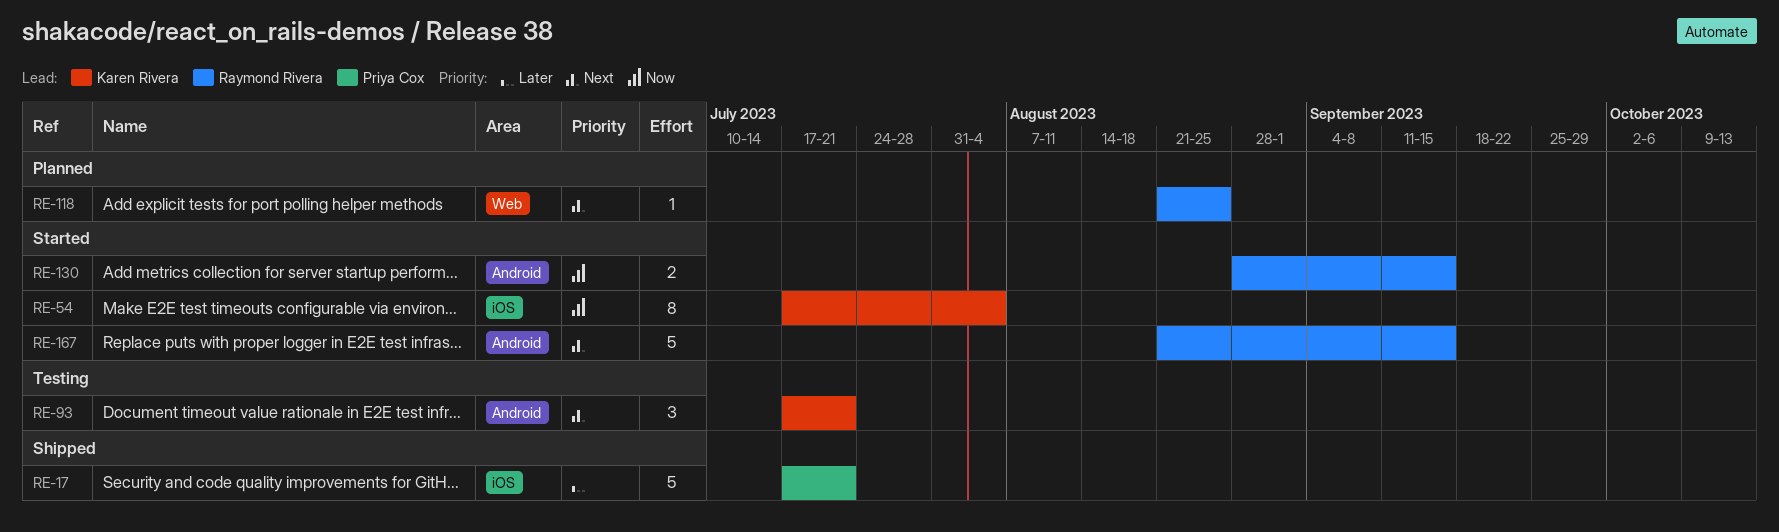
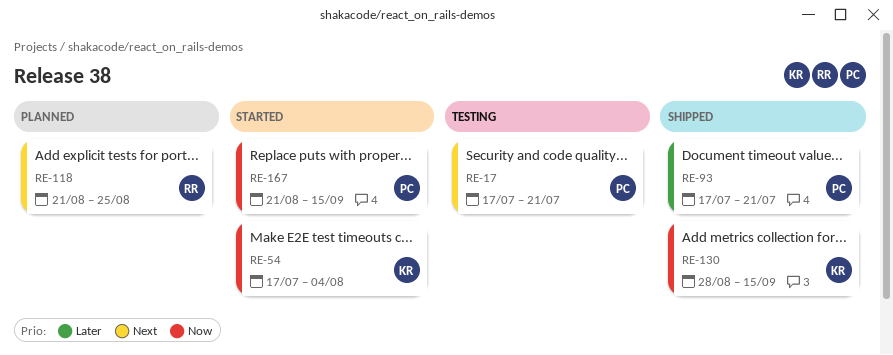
RE-17, status: Shipped -> Testing
RE-17, priority: Later -> Next
RE-93, status: Testing -> Shipped
RE-93, owner: Karen Rivera -> Priya Cox
RE-93, priority: Next -> Later
RE-130, status: Started -> Shipped
RE-130, owner: Raymond Rivera -> Karen Rivera
RE-167, owner: Raymond Rivera -> Priya Cox
RE-167, priority: Next -> Now

